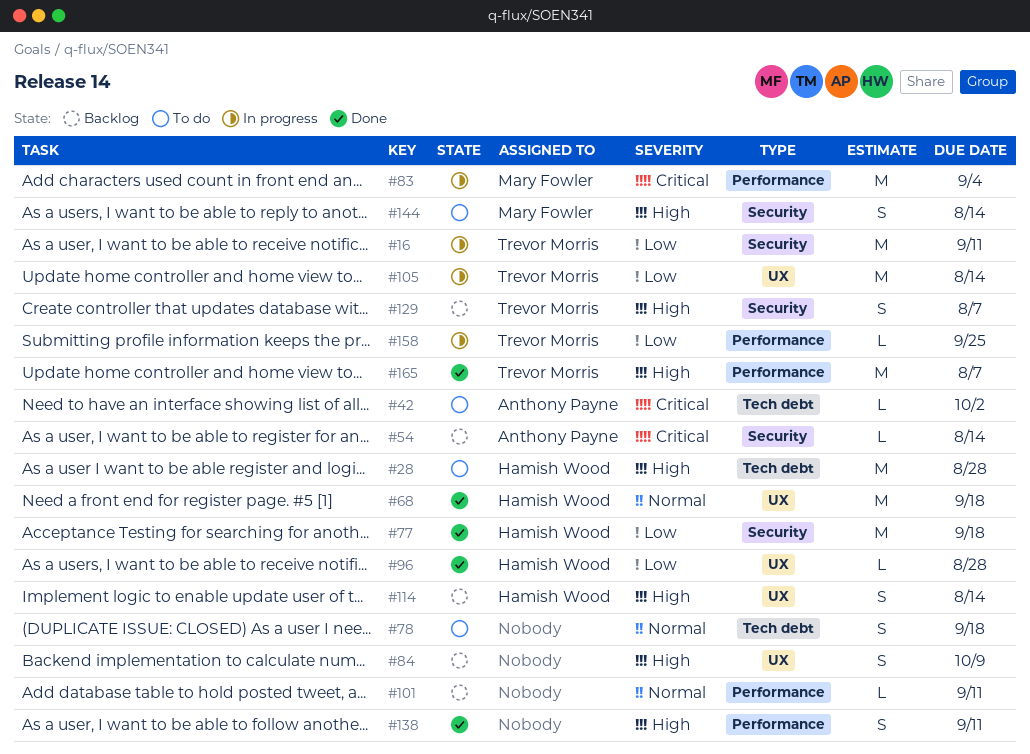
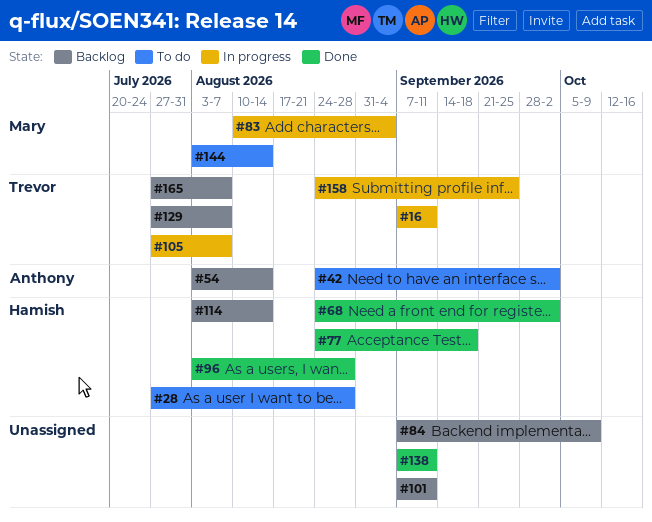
#68, due: Sep 18 -> Oct 2
#78: present -> none
#105, due: Aug 14 -> Aug 7
#165, status: Done -> Backlog

